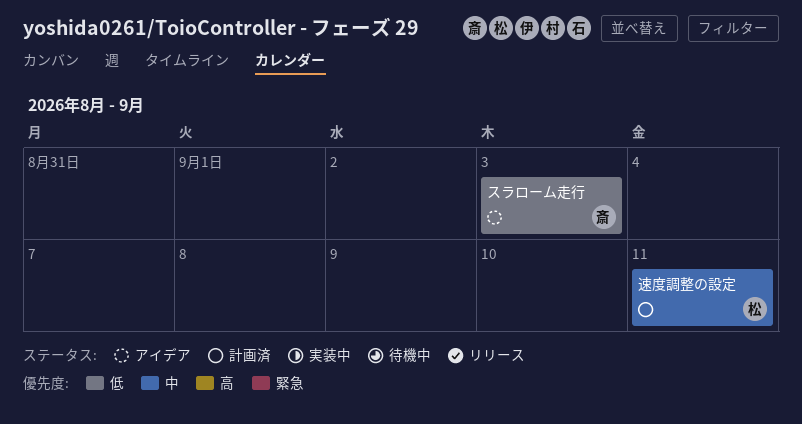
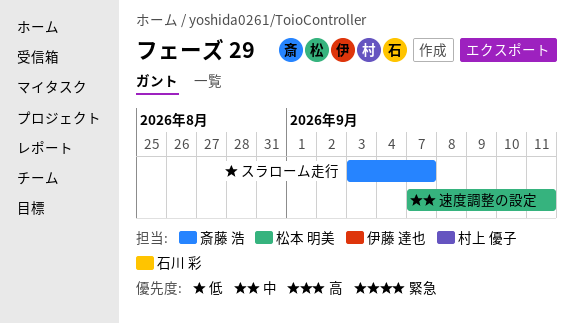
スラローム走行, due: Sep 3 -> Sep 7

